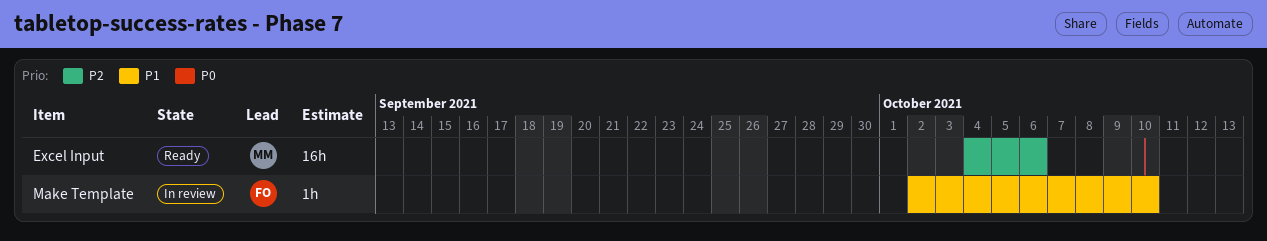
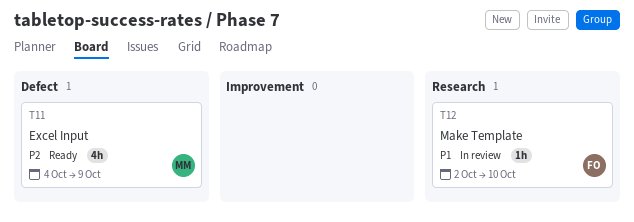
Excel Input, estimate: 16h -> 4h
Excel Input, due: Oct 6 -> Oct 9

